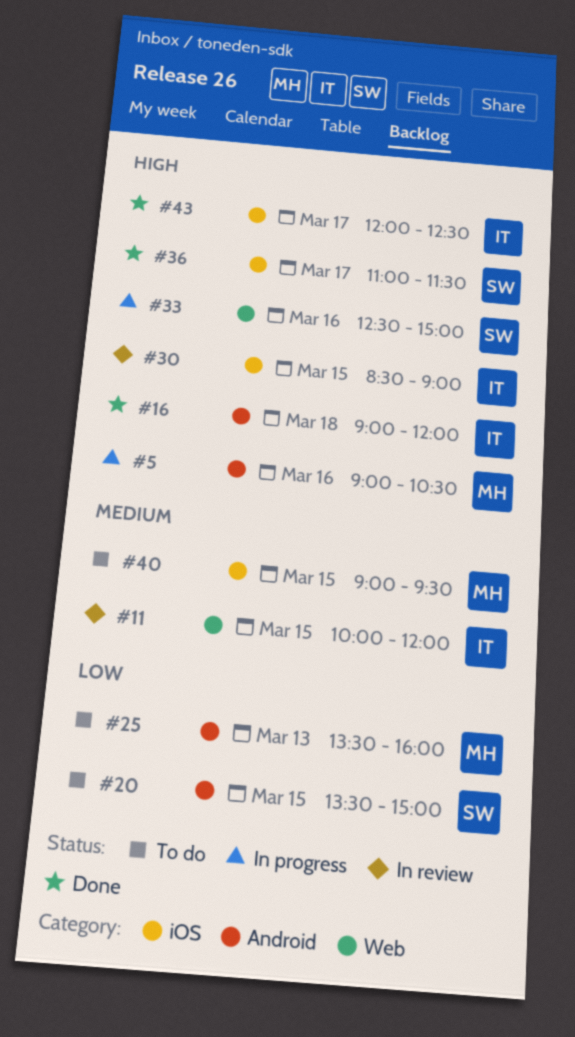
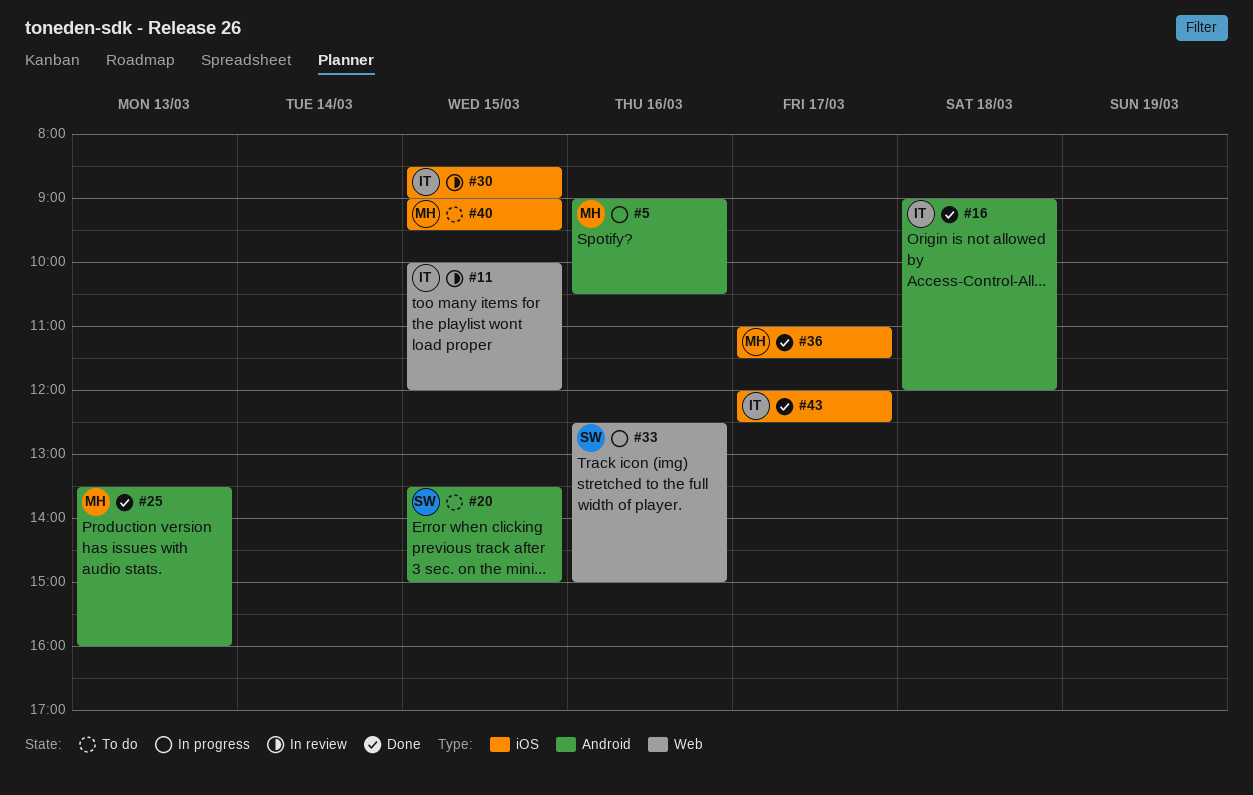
#25, status: To do -> Done
#36, owner: SW -> MH

